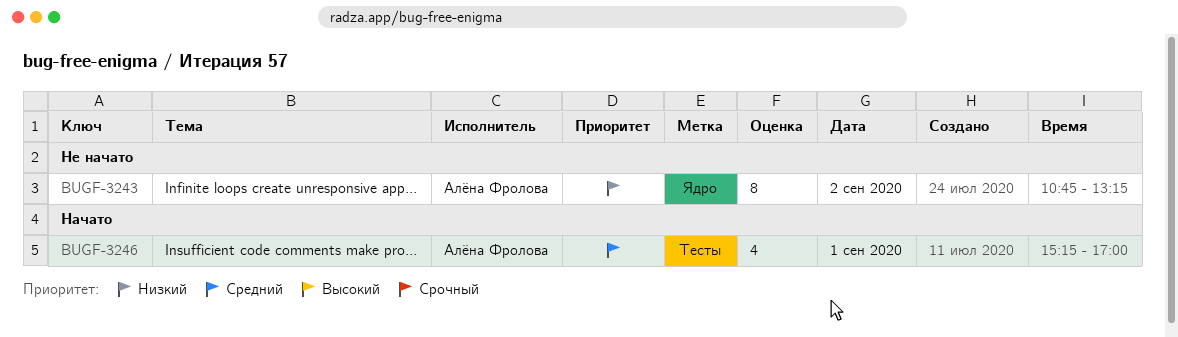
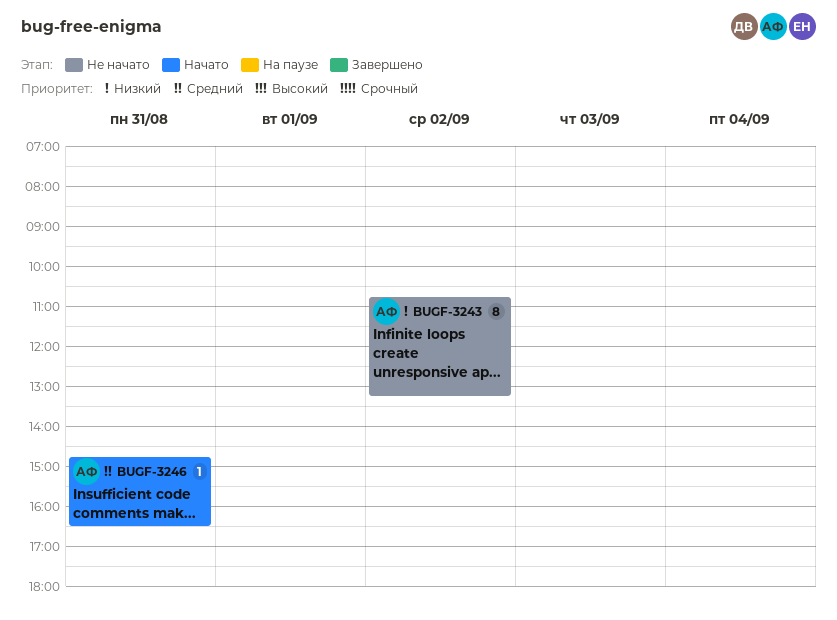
BUGF-3246, estimate: 4 -> 1
BUGF-3246, day: Sep 1 -> Aug 31
BUGF-3246, begins: 15:15 -> 14:45
BUGF-3246, ends: 17:00 -> 16:30

